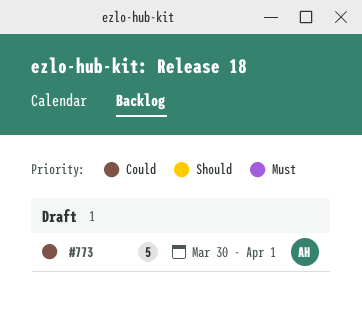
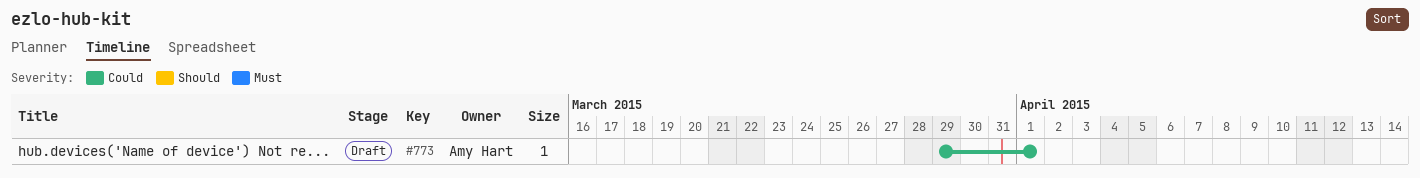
#773, estimate: 5 -> 1
#773, start: Mar 30 -> Mar 29

